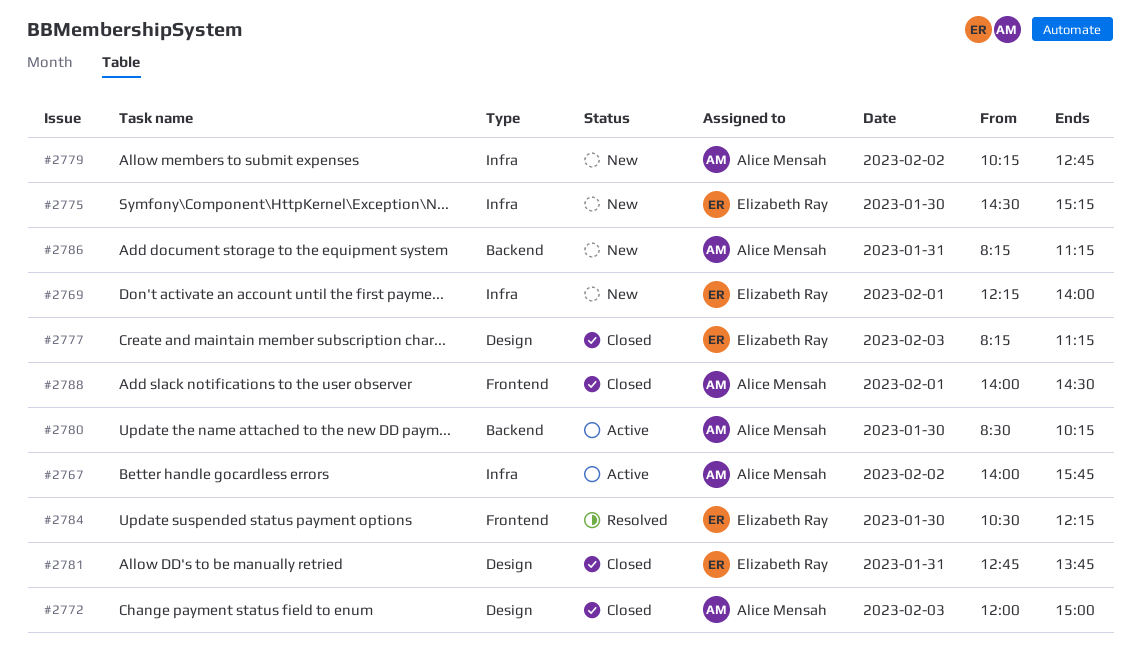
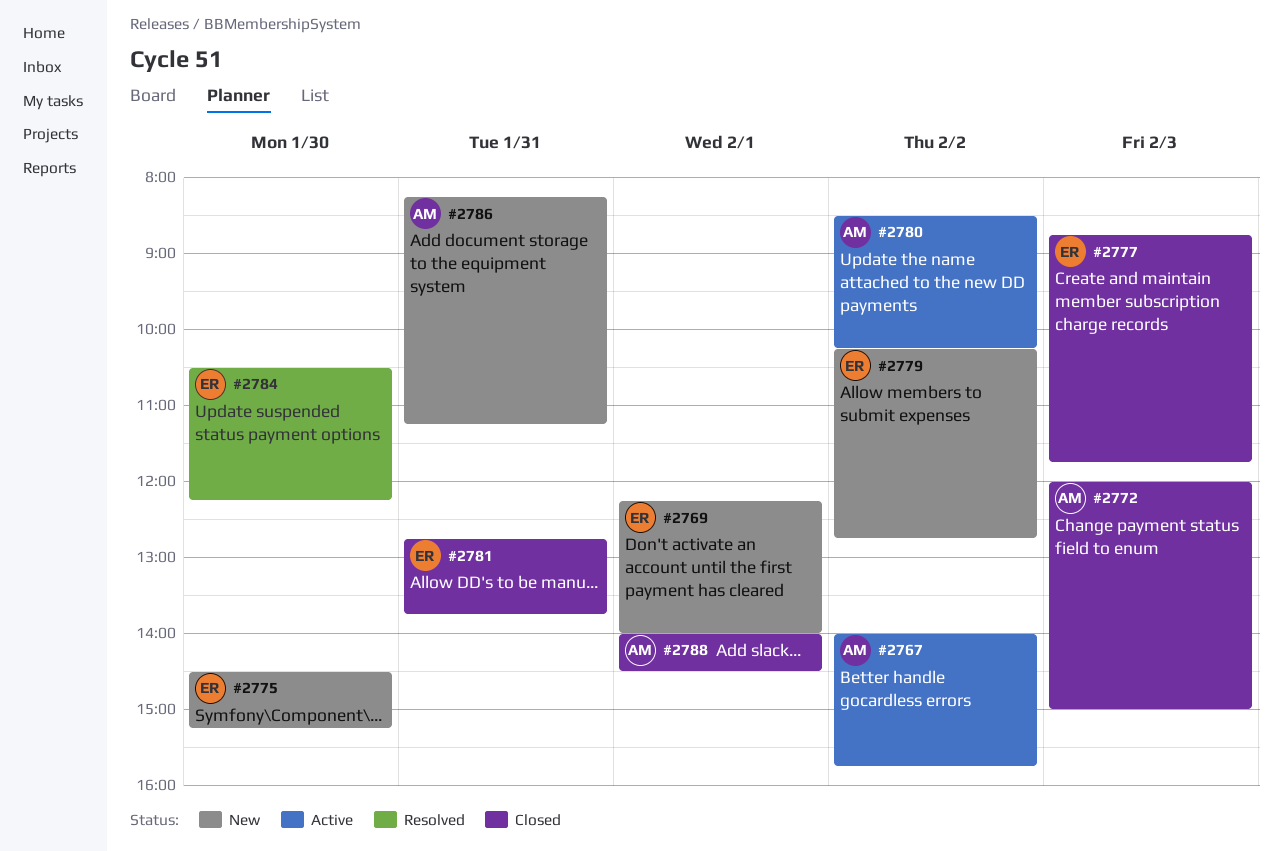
#2777, begins: 08:15 -> 08:45
#2777, ends: 11:15 -> 11:45
#2779, owner: Alice Mensah -> Elizabeth Ray
#2780, day: Jan 30 -> Feb 2

